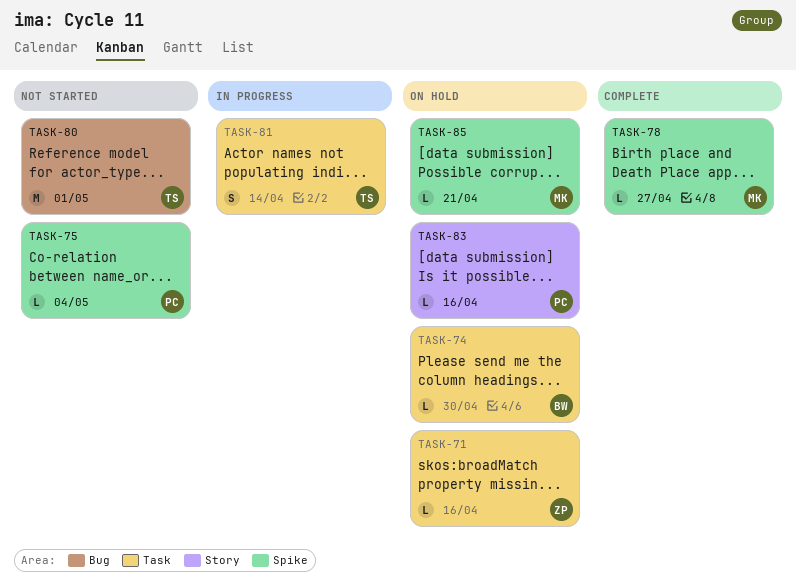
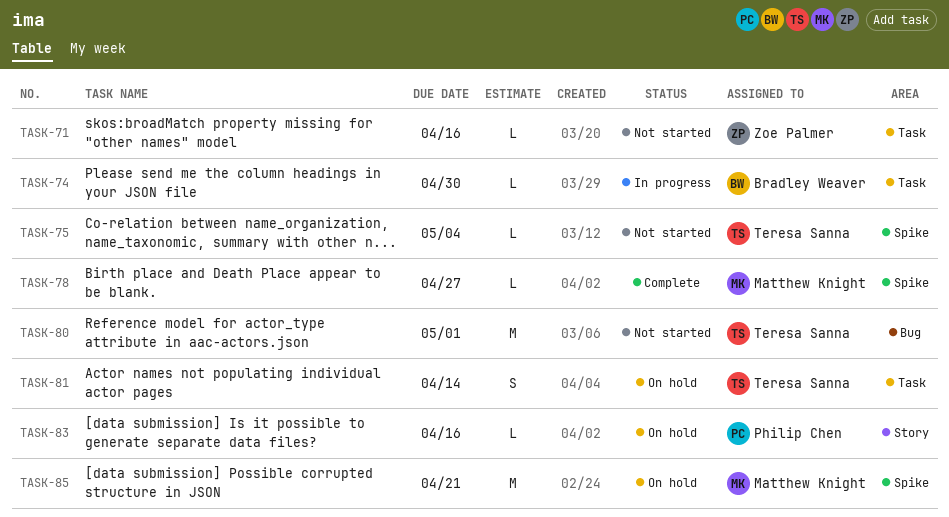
TASK-71, status: On hold -> Not started
TASK-74, status: On hold -> In progress
TASK-75, owner: Philip Chen -> Teresa Sanna
TASK-81, status: In progress -> On hold
TASK-85, estimate: L -> M

